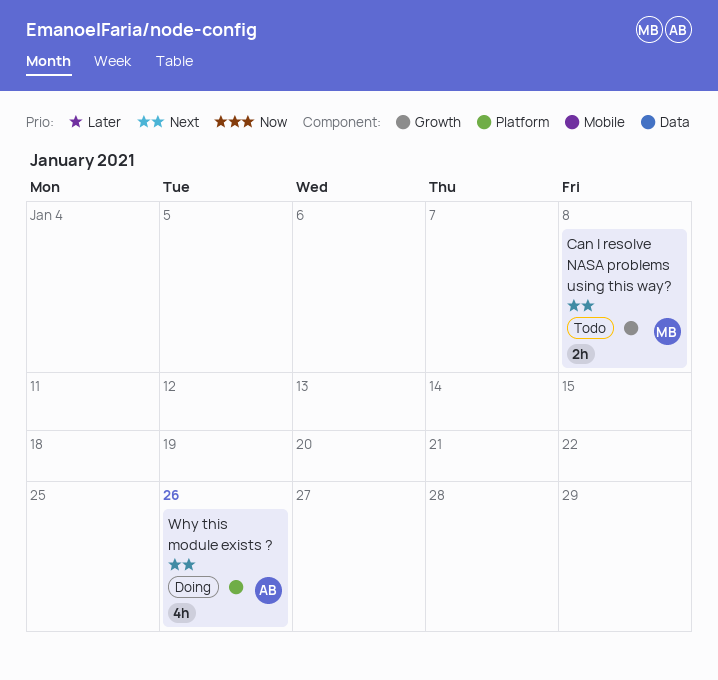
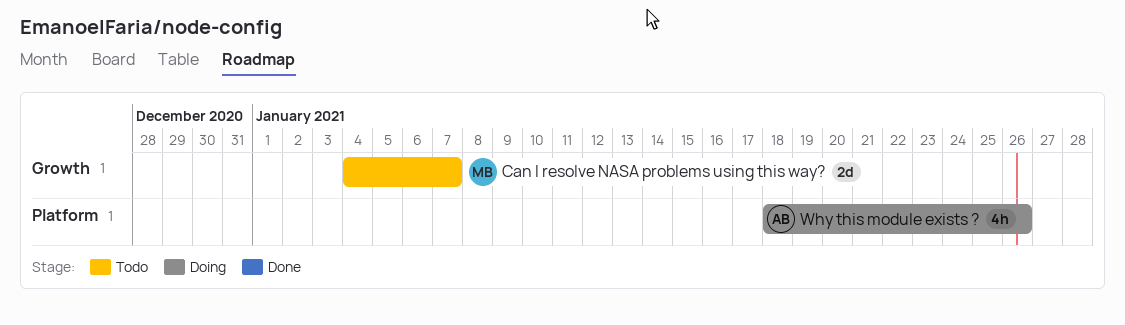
Can I resolve NASA problems using this way?, estimate: 2h -> 2d
Can I resolve NASA problems using this way?, due: Jan 8 -> Jan 7

